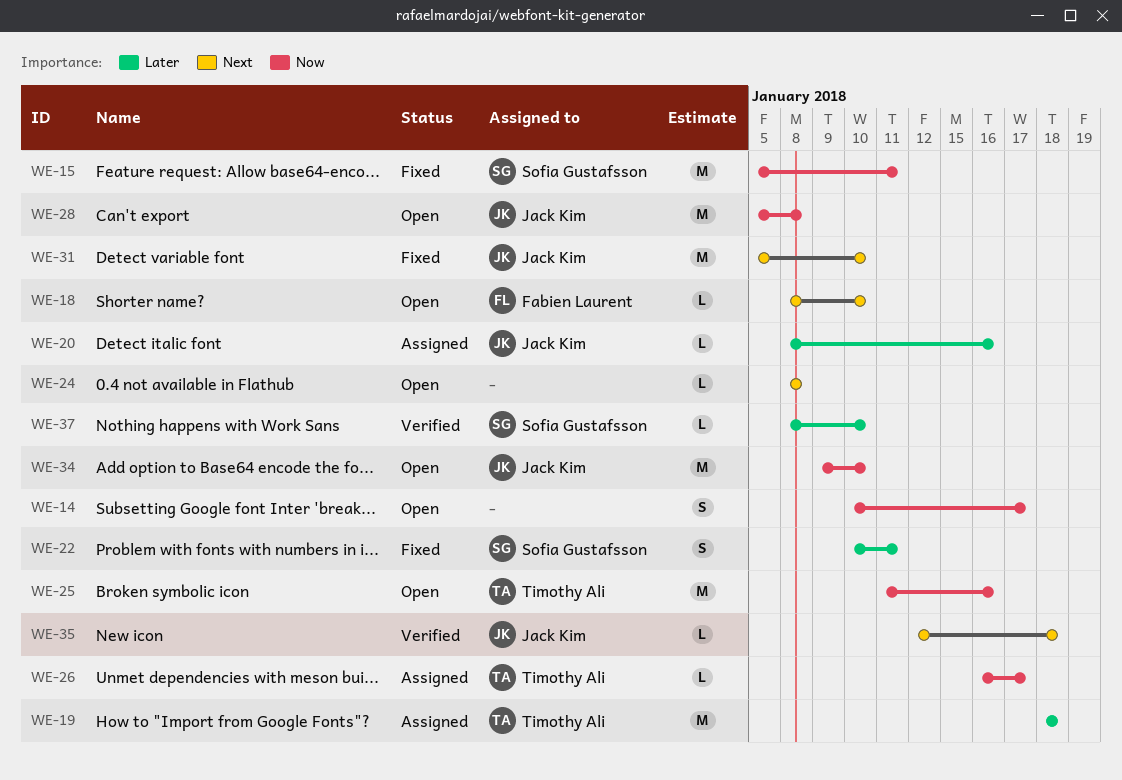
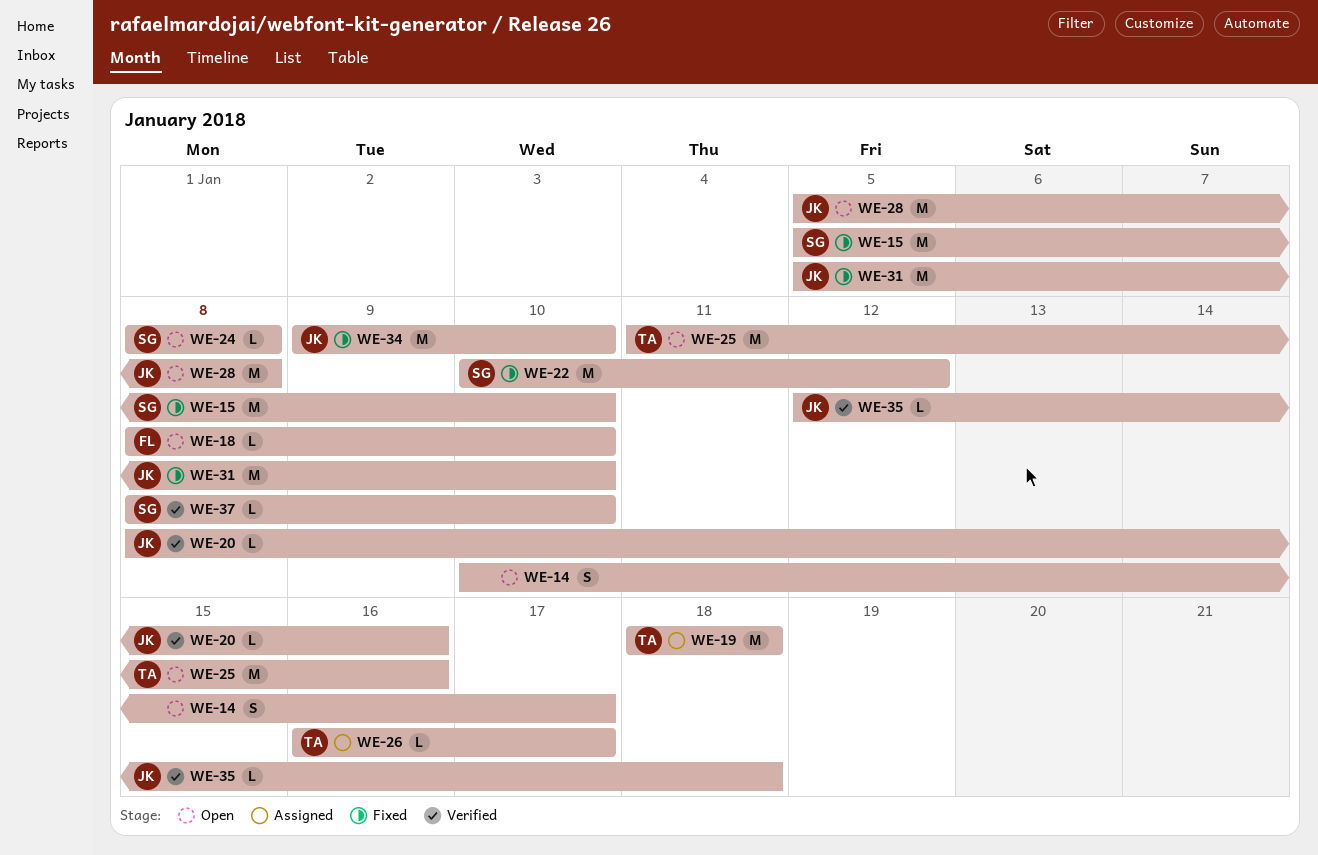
WE-15, due: Jan 11 -> Jan 10
WE-20, status: Assigned -> Verified
WE-22, estimate: S -> M
WE-22, due: Jan 11 -> Jan 12
WE-24, owner: none -> Sofia Gustafsson
WE-34, status: Open -> Fixed

